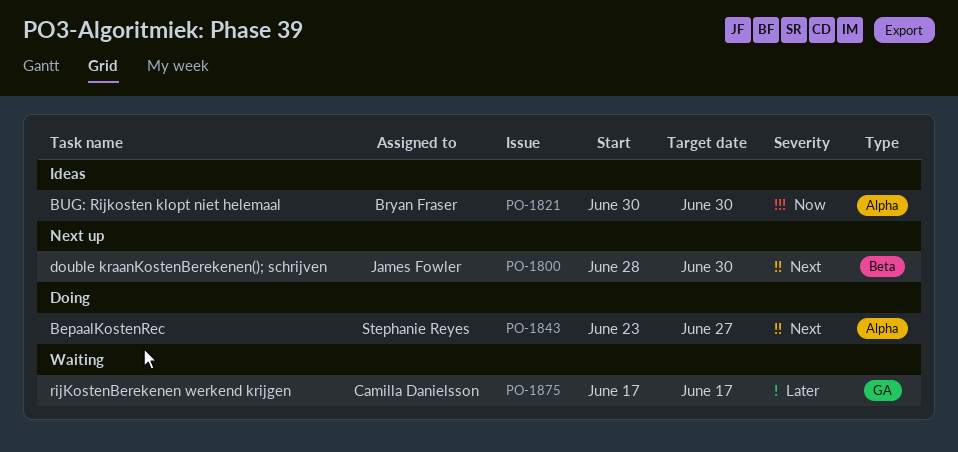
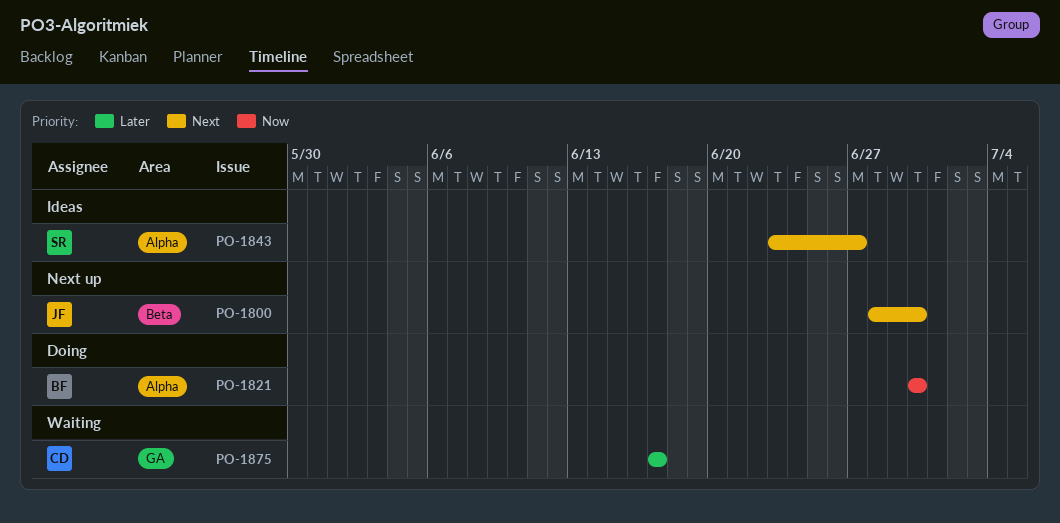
PO-1821, status: Ideas -> Doing
PO-1843, status: Doing -> Ideas

